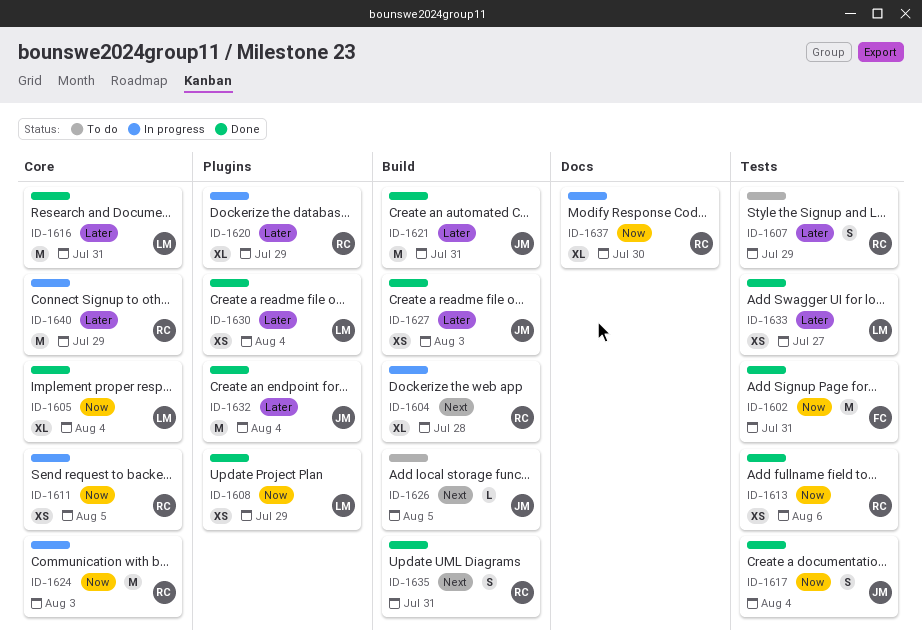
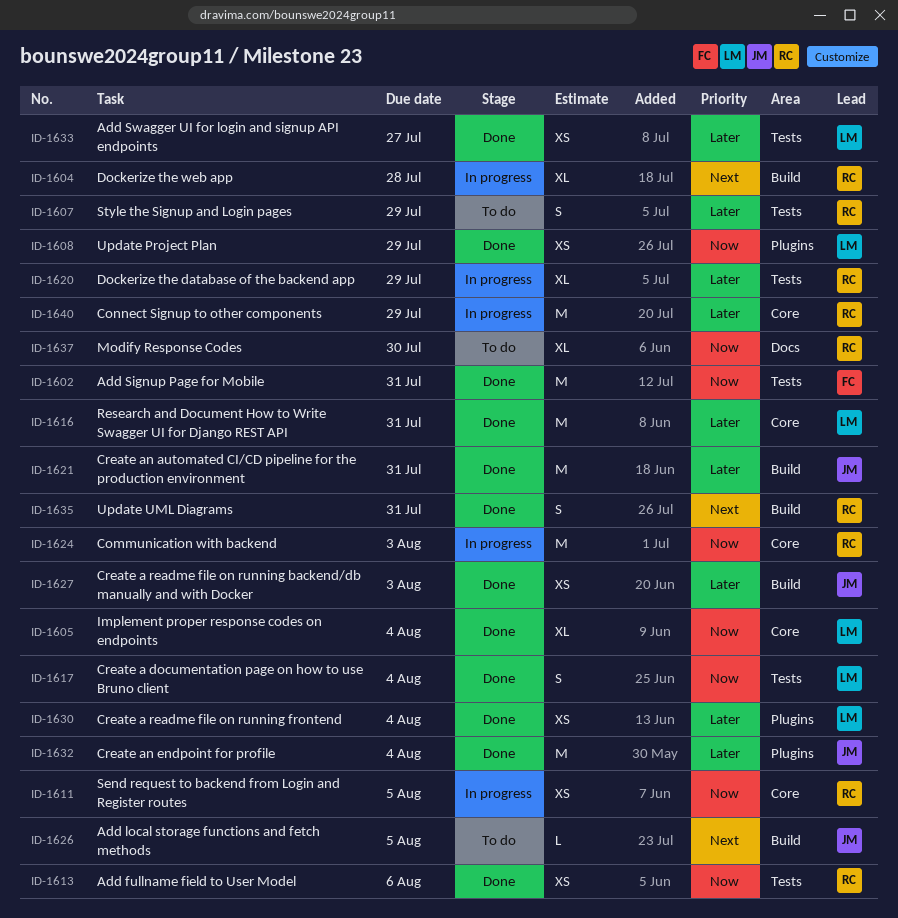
ID-1617, owner: JM -> LM
ID-1620, label: Plugins -> Tests
ID-1637, status: In progress -> To do

